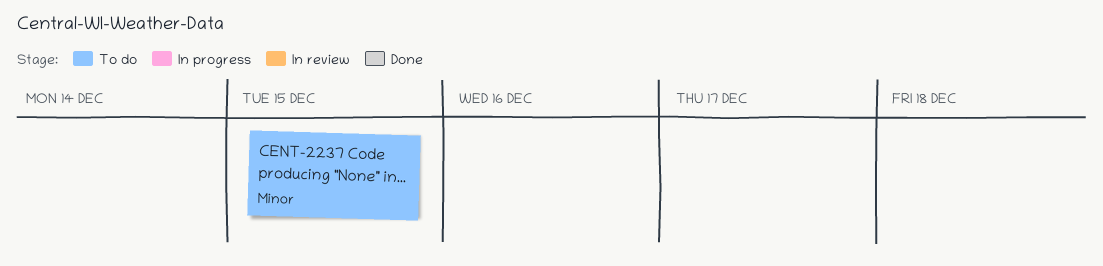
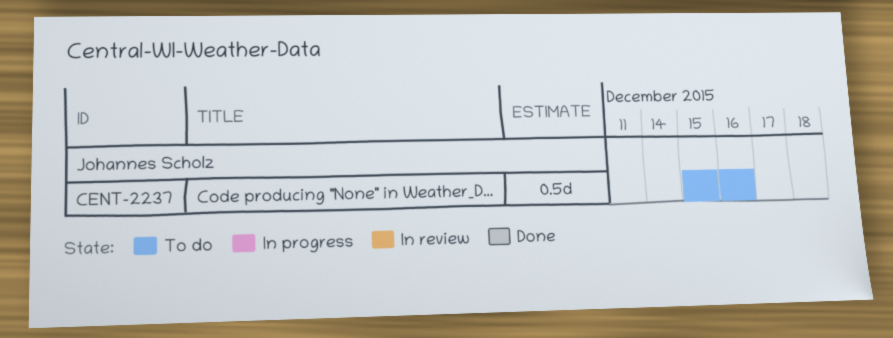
CENT-2237, due: Dec 15 -> Dec 16

